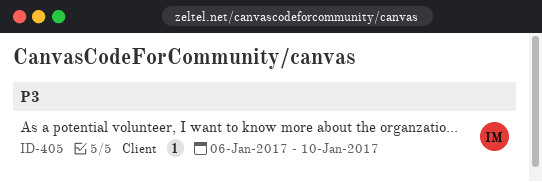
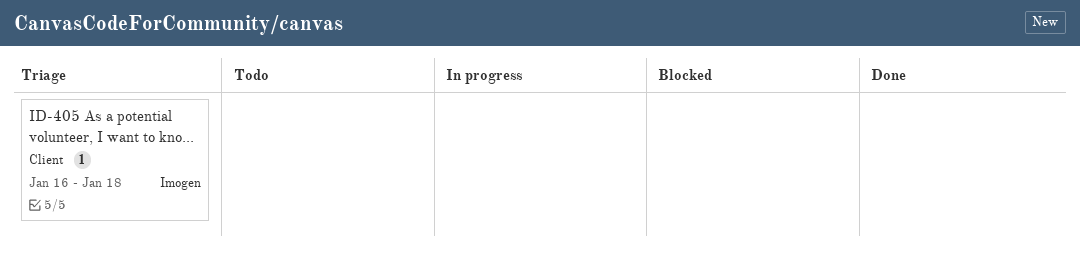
ID-405, start: Jan 6 -> Jan 16
ID-405, due: Jan 10 -> Jan 18

